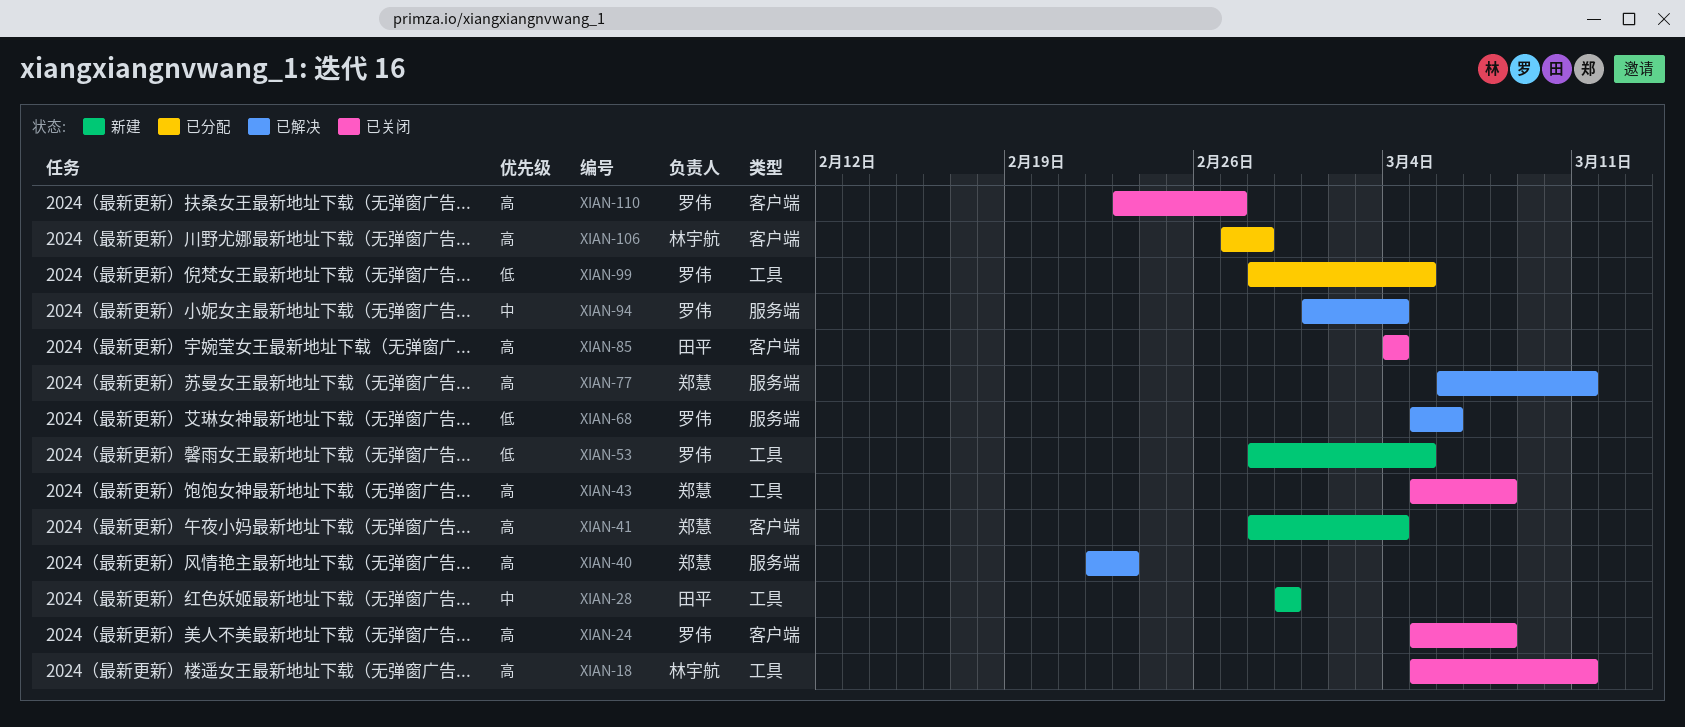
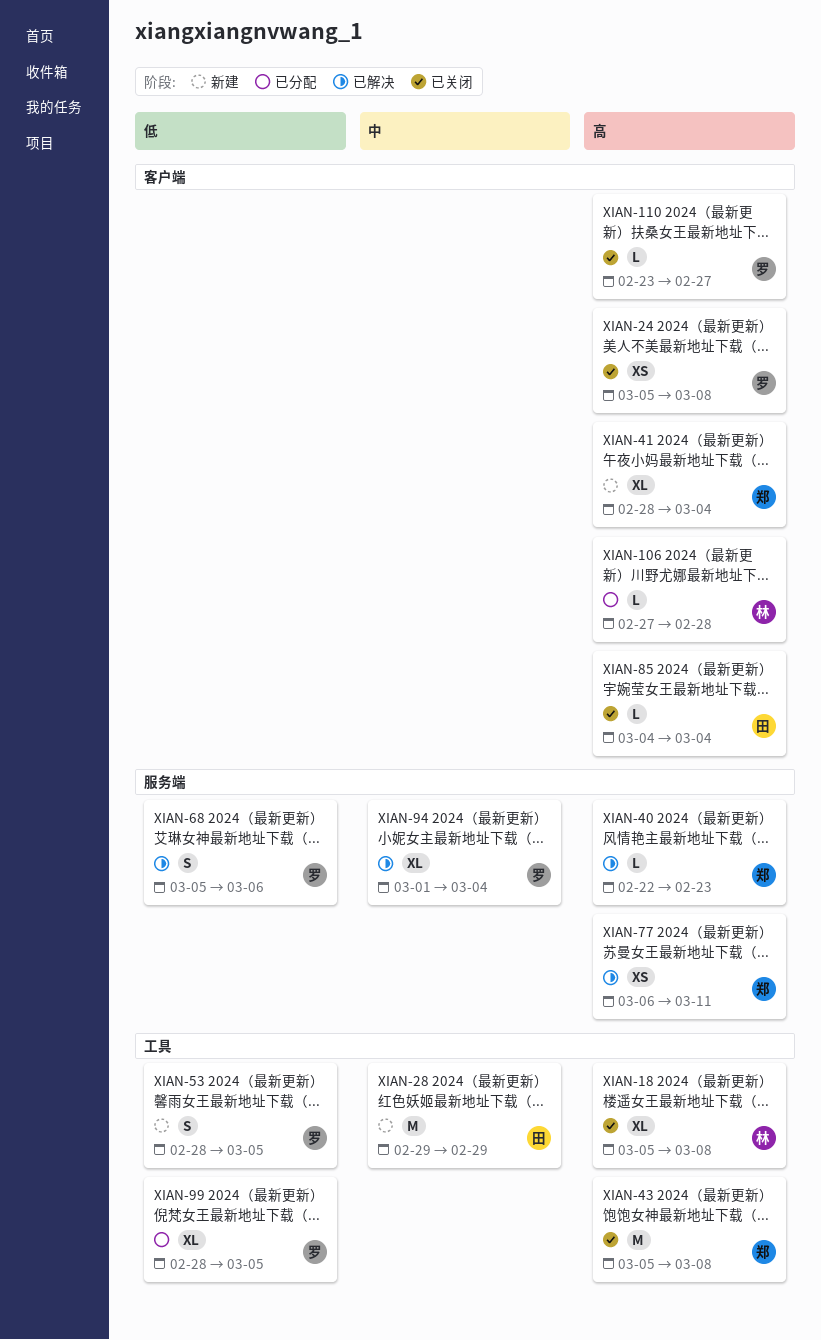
XIAN-18, due: Mar 11 -> Mar 8

